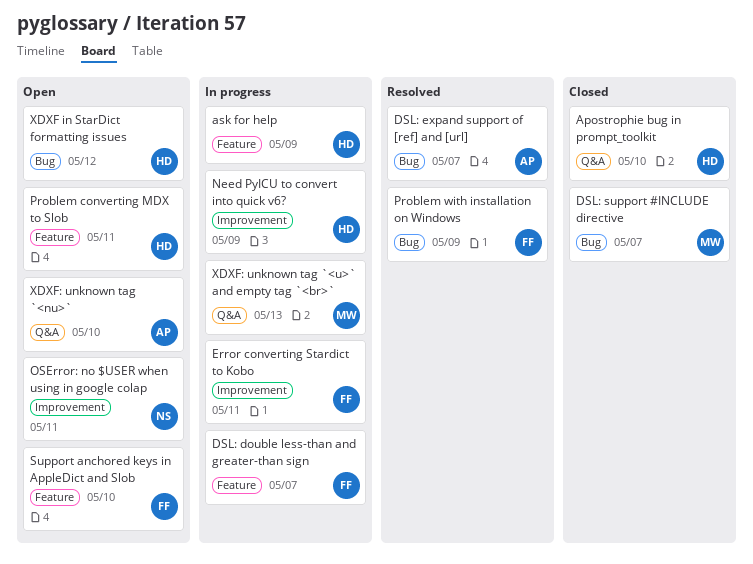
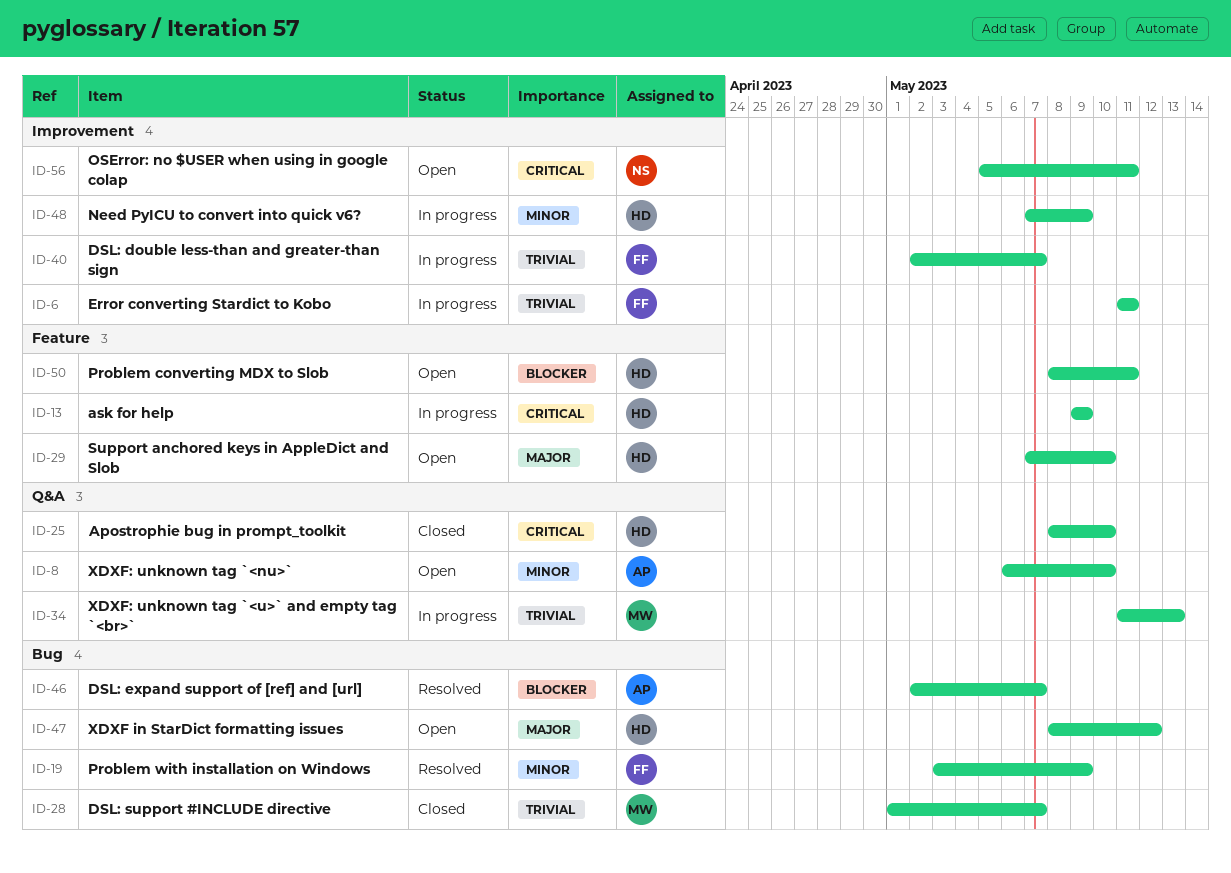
DSL: double less-than and greater-than sign, label: Feature -> Improvement
Support anchored keys in AppleDict and Slob, owner: FF -> HD

